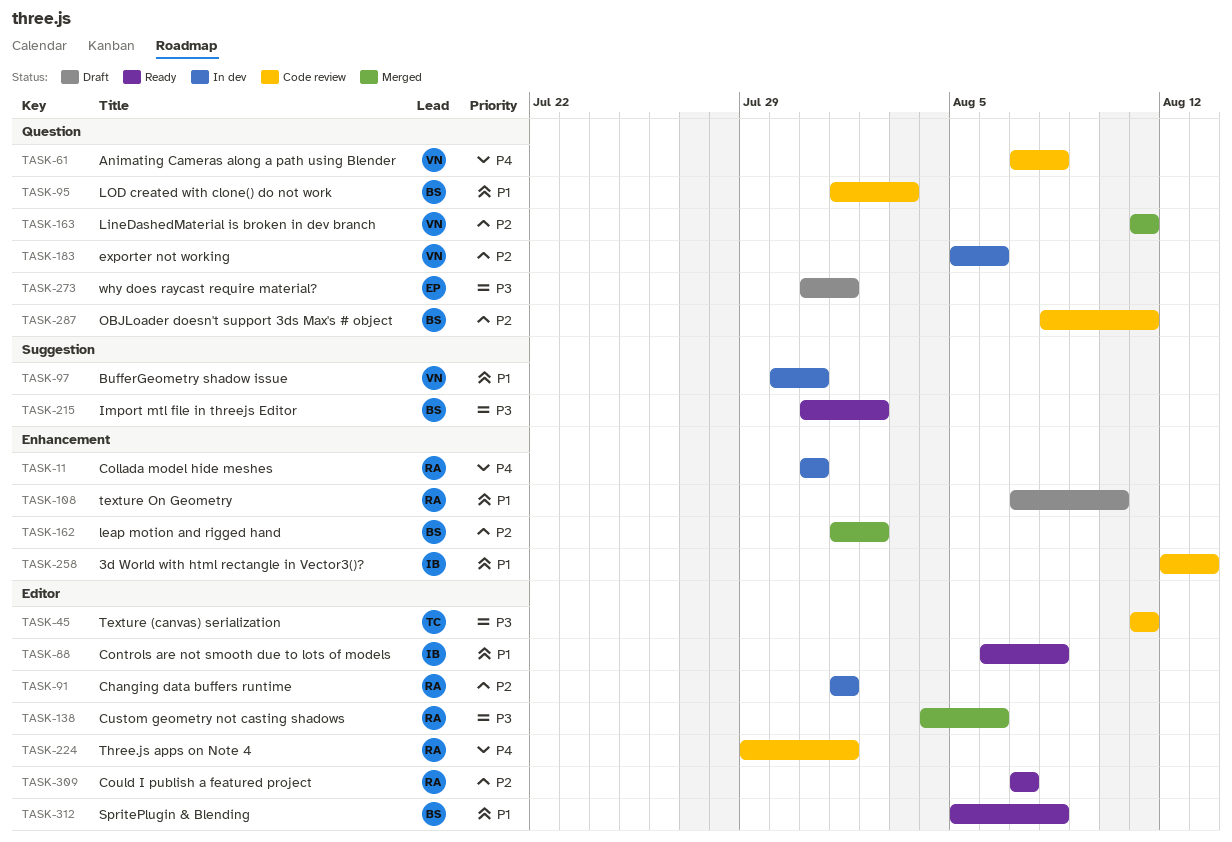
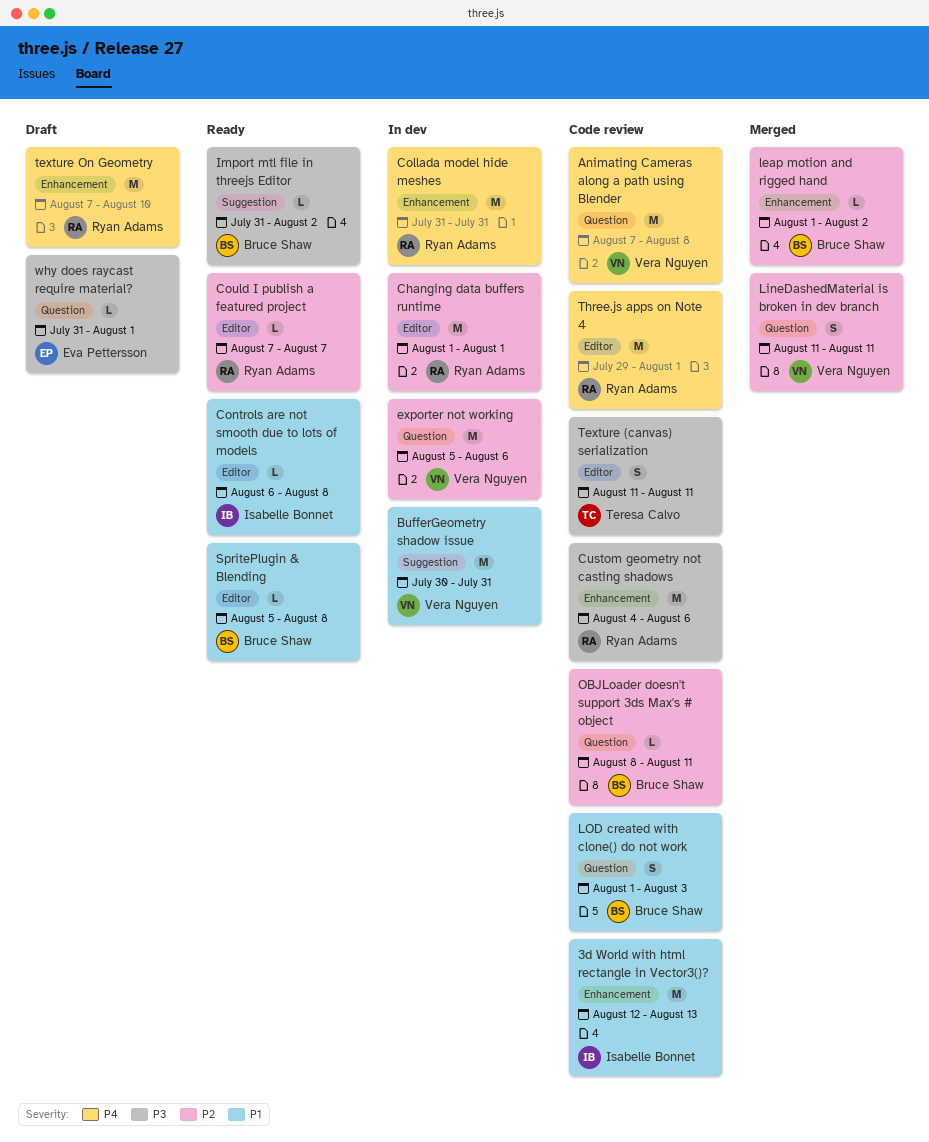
Custom geometry not casting shadows, status: Merged -> Code review
Custom geometry not casting shadows, label: Editor -> Enhancement
texture On Geometry, priority: P1 -> P4

